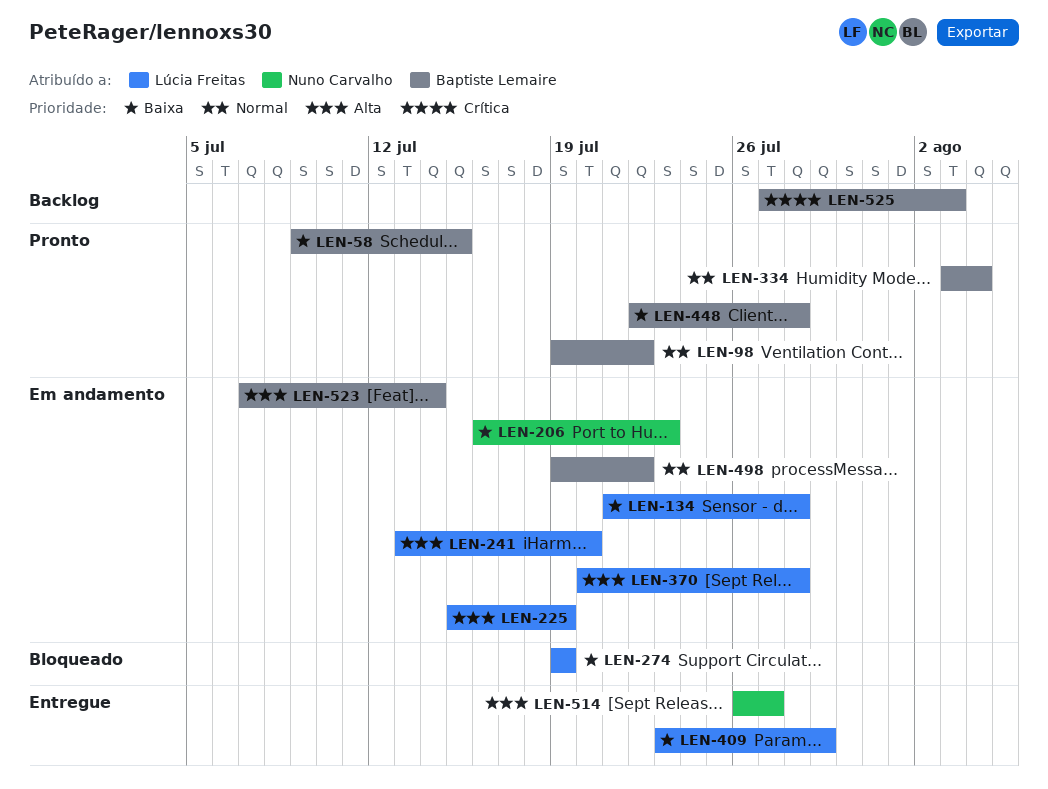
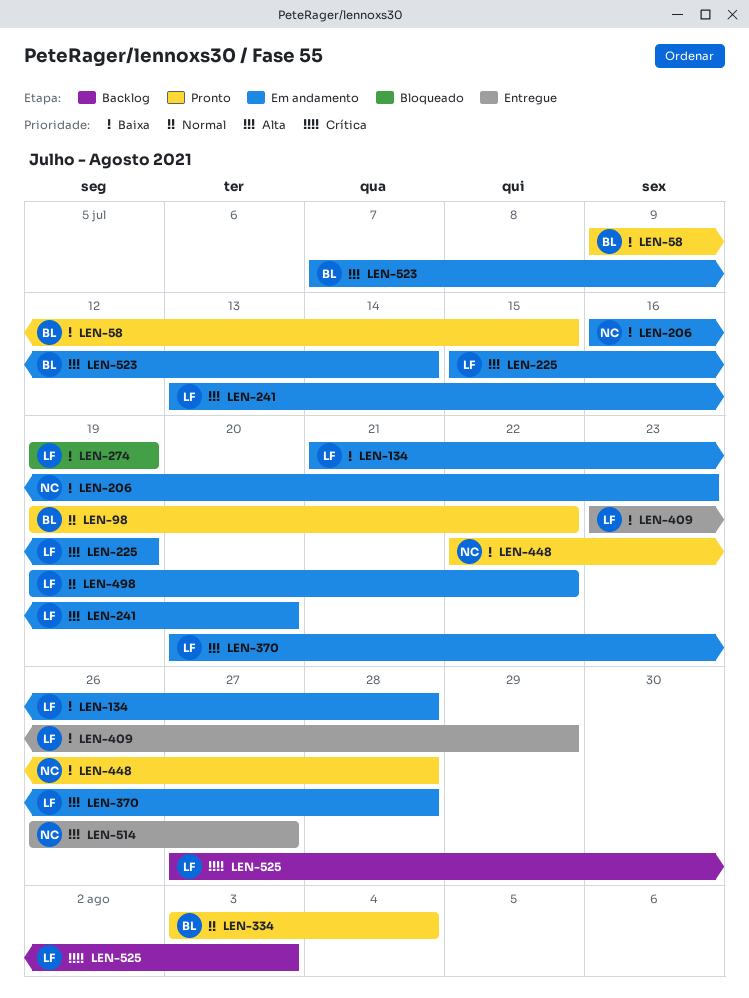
LEN-448, owner: Baptiste Lemaire -> Nuno Carvalho
LEN-498, owner: Baptiste Lemaire -> Lúcia Freitas
LEN-525, owner: Baptiste Lemaire -> Lúcia Freitas

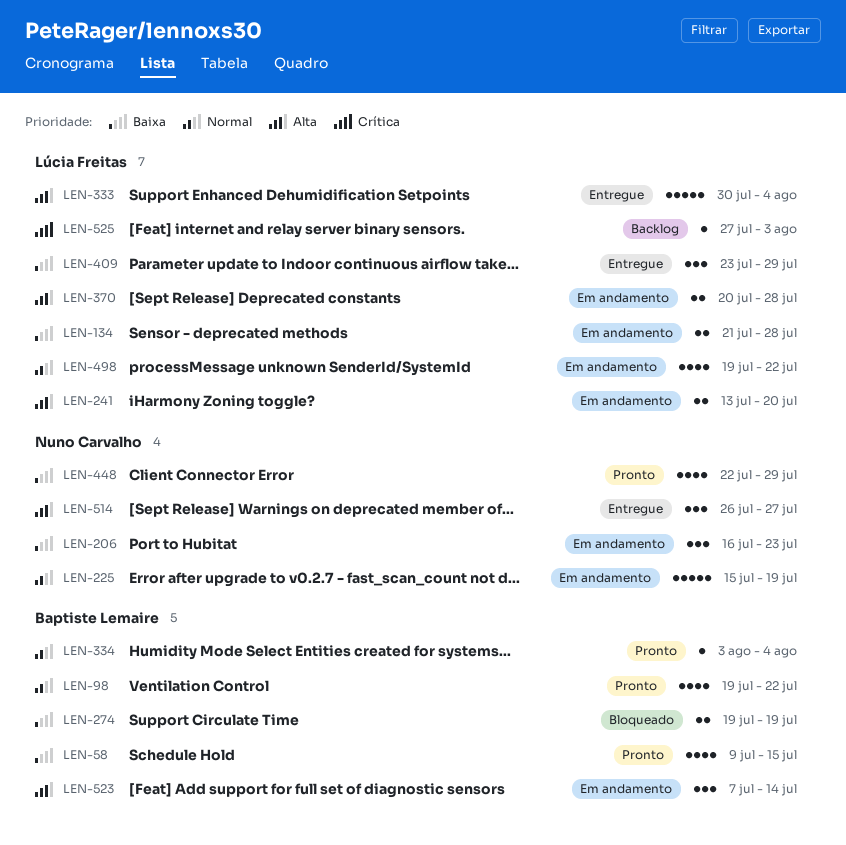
LEN-225, owner: Lúcia Freitas -> Nuno Carvalho
LEN-225, priority: Alta -> Normal
LEN-274, owner: Lúcia Freitas -> Baptiste Lemaire
LEN-333: none -> present
LEN-448, due: Jul 28 -> Jul 29

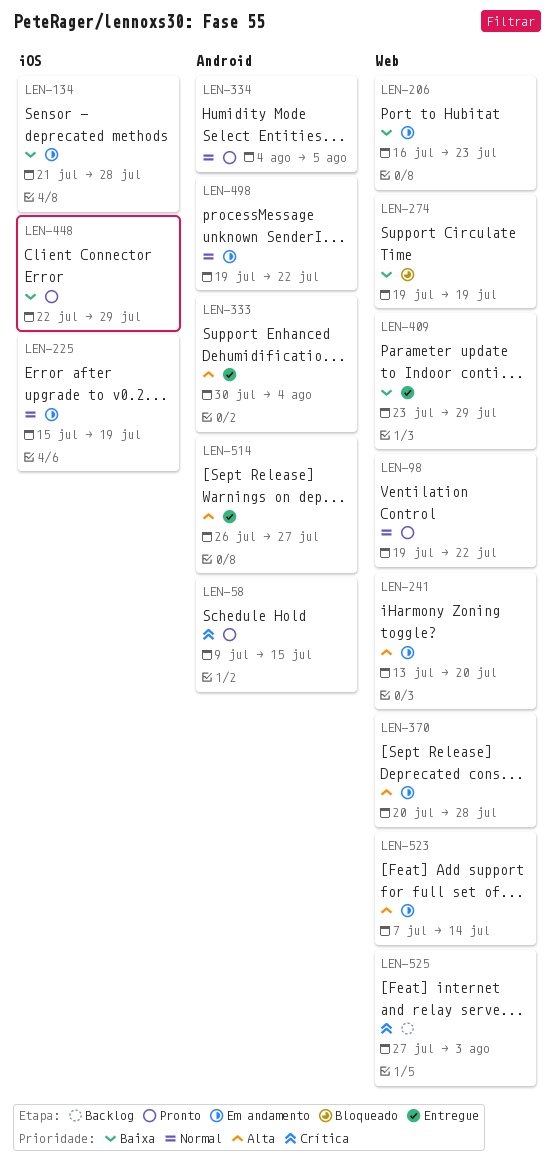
LEN-58, priority: Baixa -> Crítica
LEN-334, start: Aug 3 -> Aug 4
LEN-334, due: Aug 4 -> Aug 5

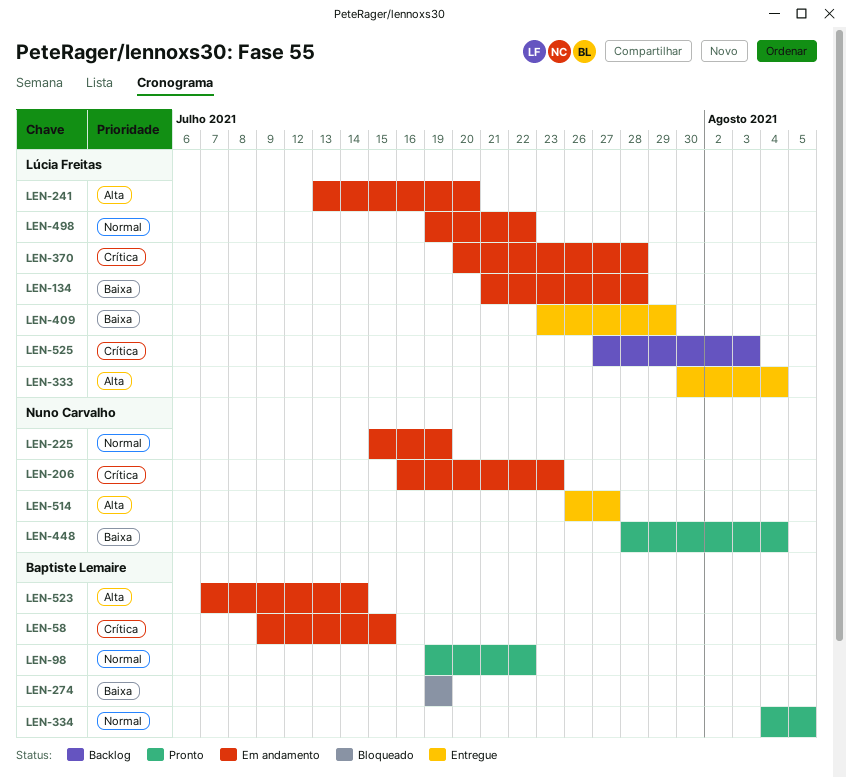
LEN-58, status: Pronto -> Em andamento
LEN-206, priority: Baixa -> Crítica
LEN-370, priority: Alta -> Crítica
LEN-448, start: Jul 22 -> Jul 28
LEN-448, due: Jul 29 -> Aug 4

